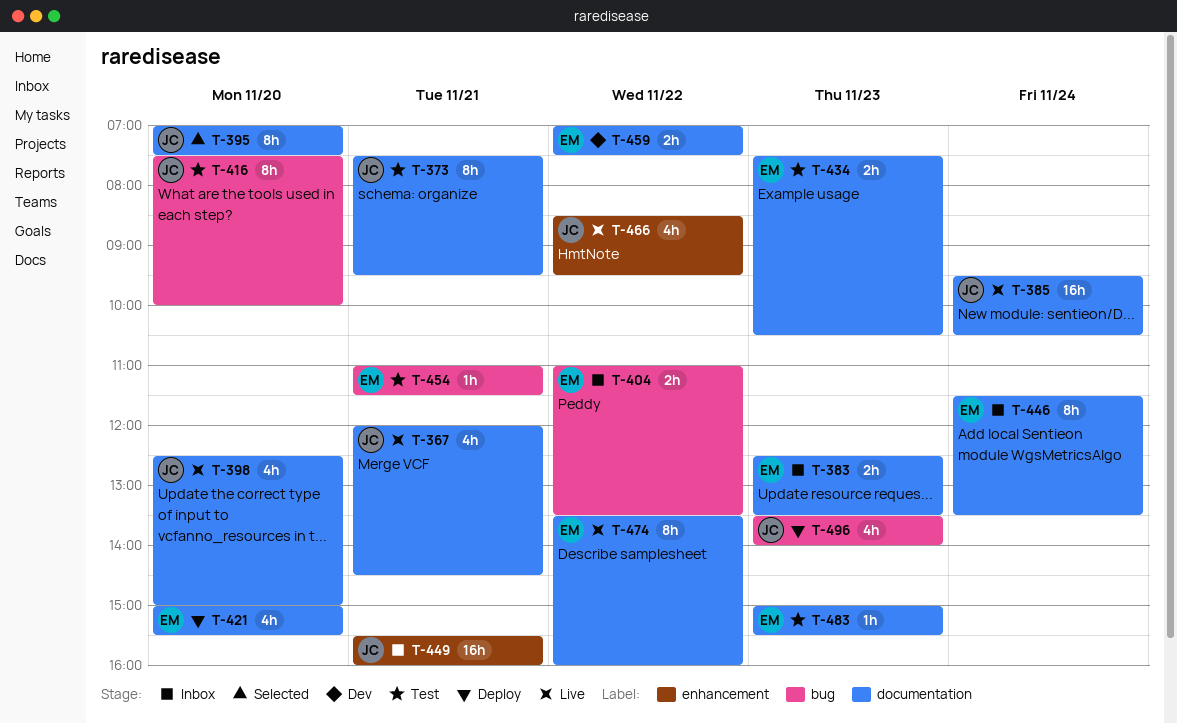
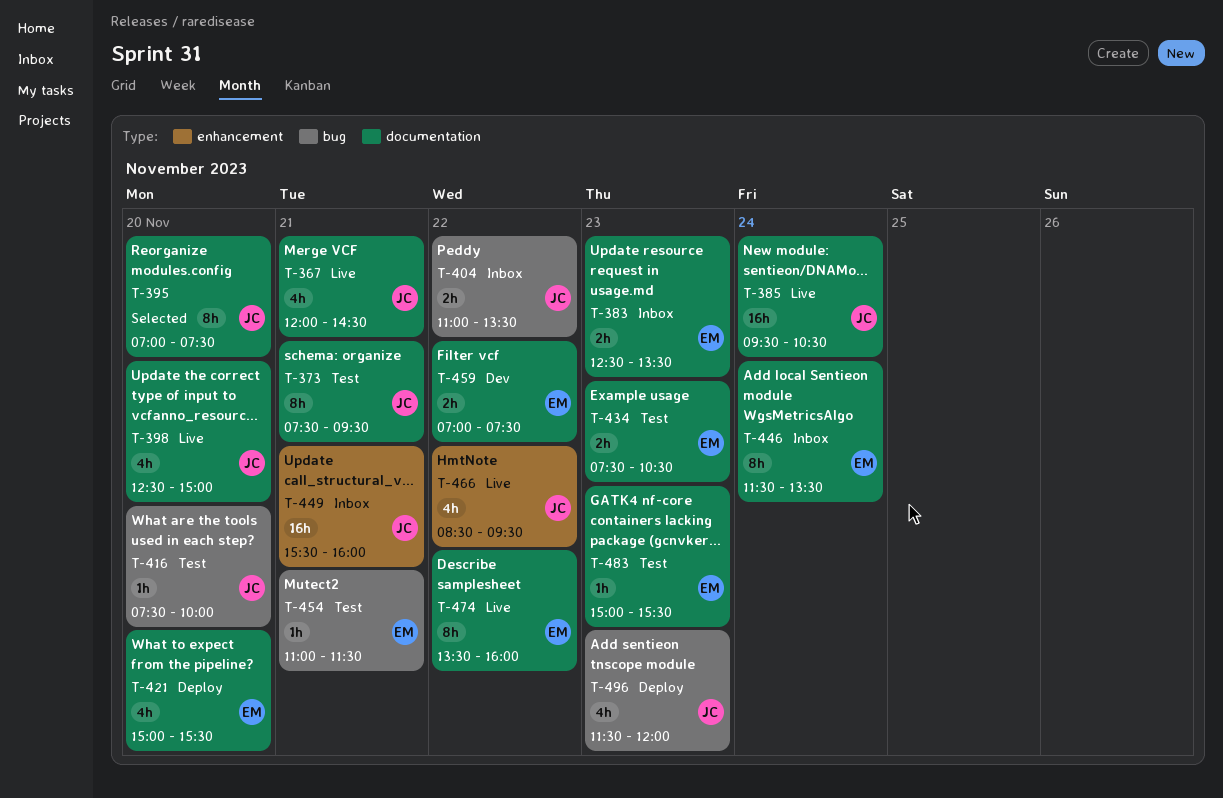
T-404, owner: EM -> JC
T-416, estimate: 8h -> 1h
T-496, begins: 13:30 -> 11:30
T-496, ends: 14:00 -> 12:00

